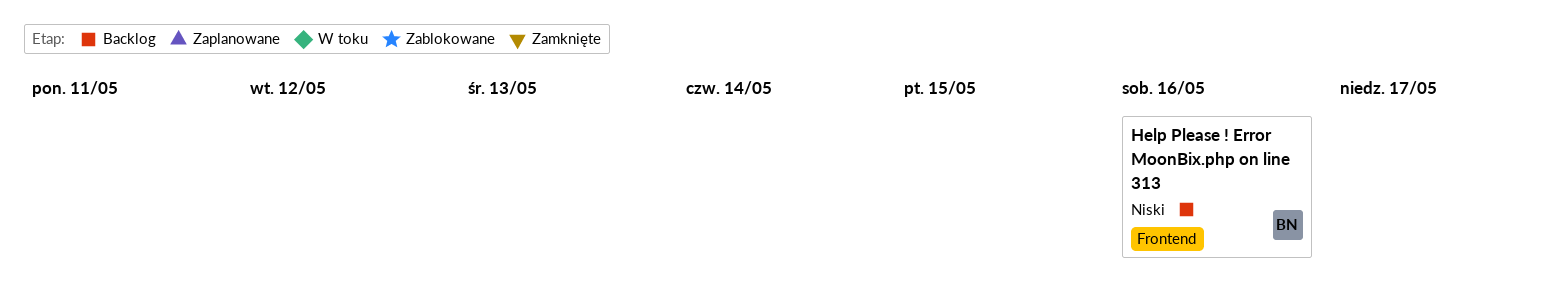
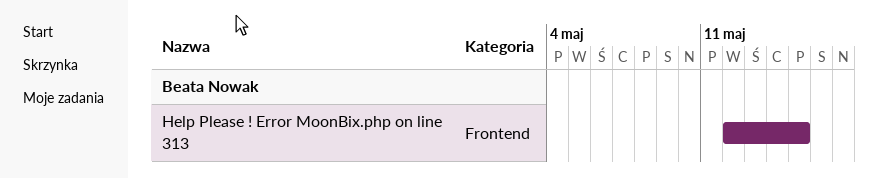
Help Please ! Error MoonBix.php on line 313, due: May 16 -> May 15

